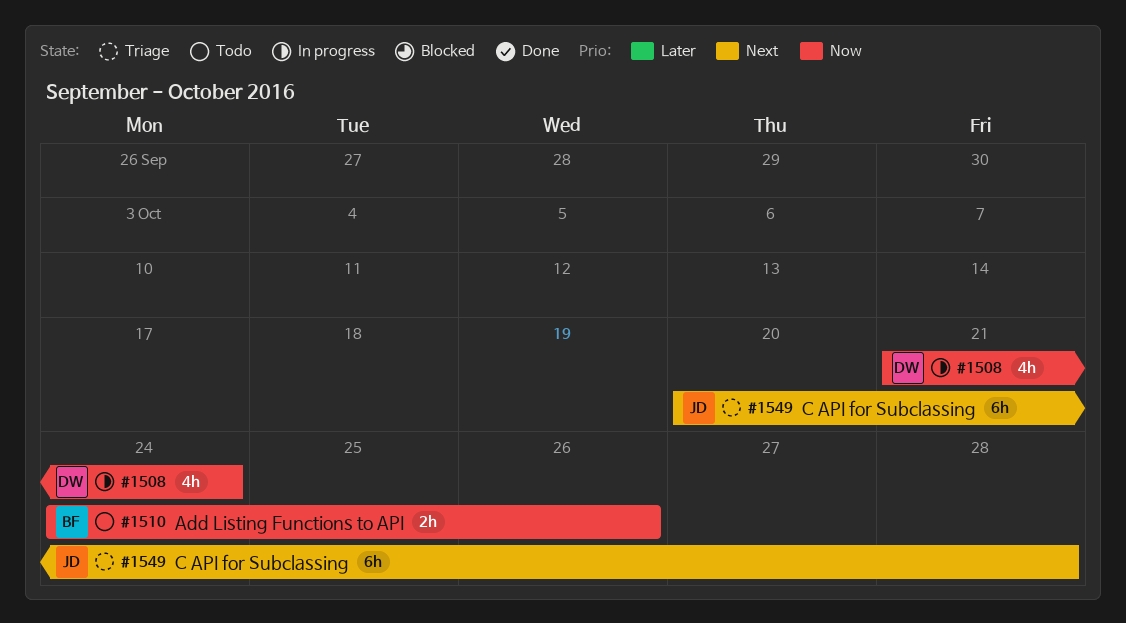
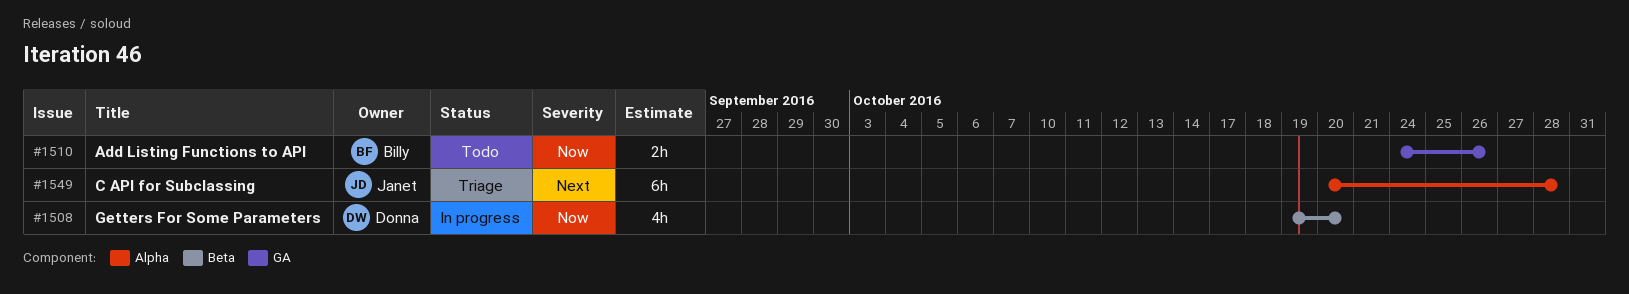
#1508, start: Oct 21 -> Oct 19
#1508, due: Oct 24 -> Oct 20

